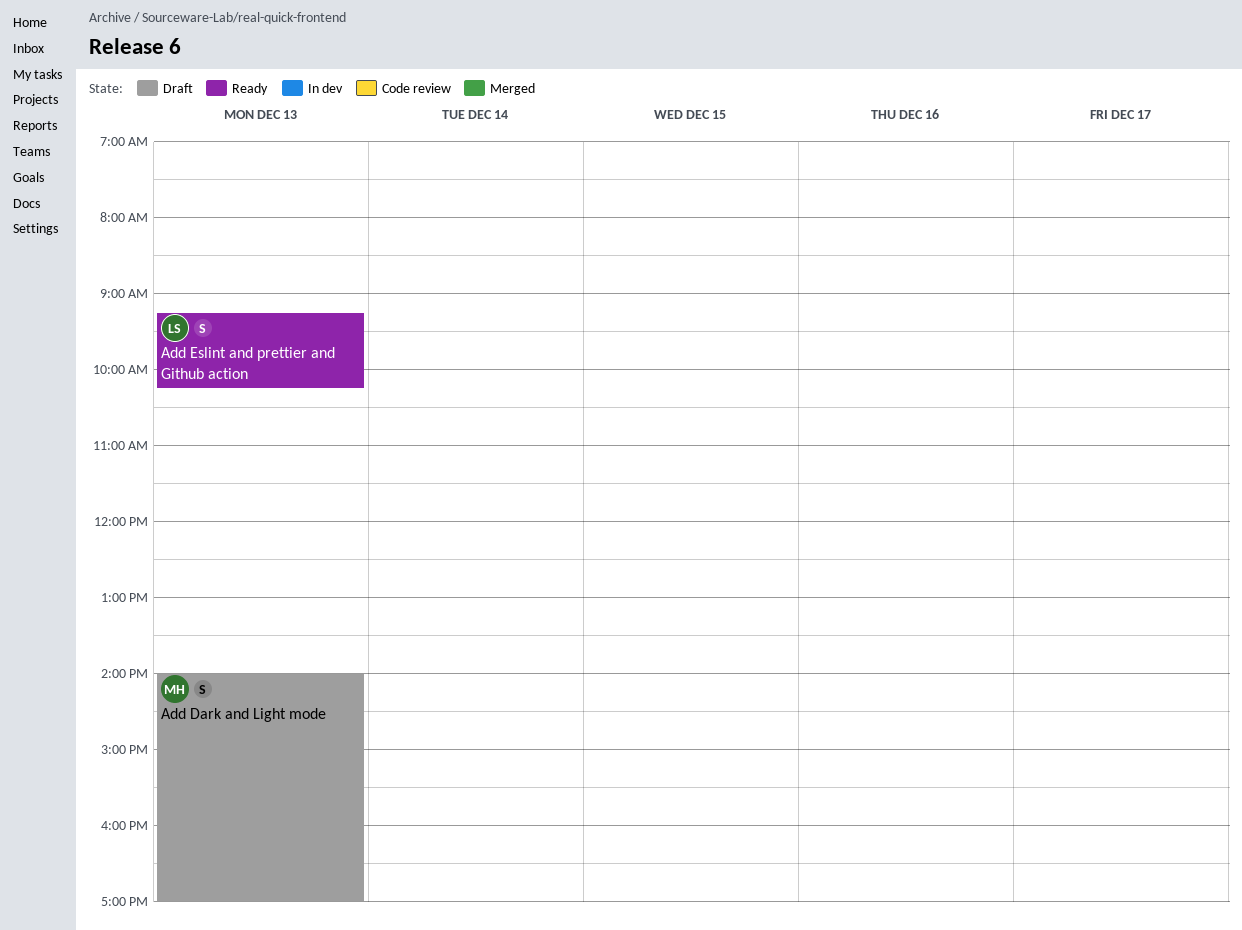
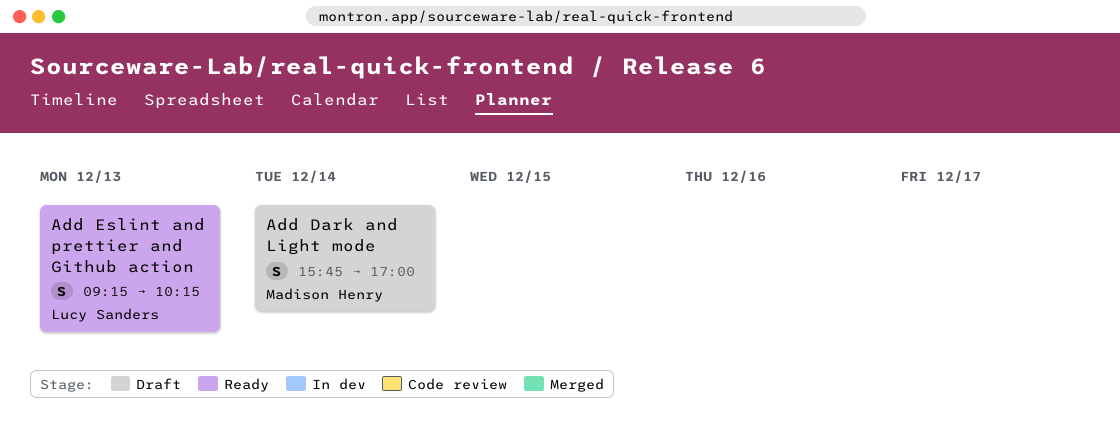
Add Dark and Light mode, day: Dec 13 -> Dec 14
Add Dark and Light mode, begins: 14:00 -> 15:45

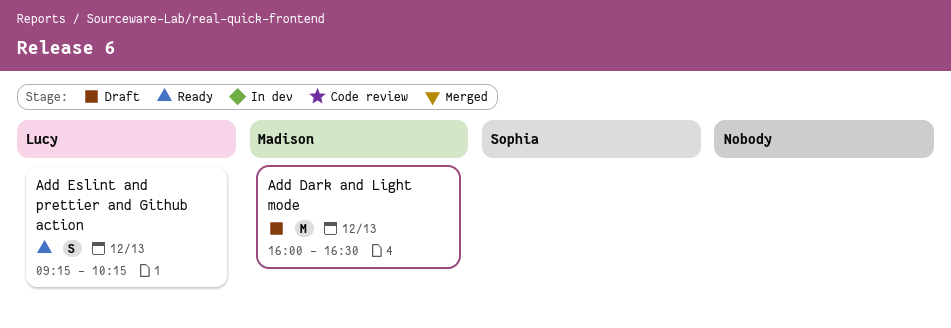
Add Dark and Light mode, estimate: S -> M
Add Dark and Light mode, day: Dec 14 -> Dec 13
Add Dark and Light mode, begins: 15:45 -> 16:00
Add Dark and Light mode, ends: 17:00 -> 16:30

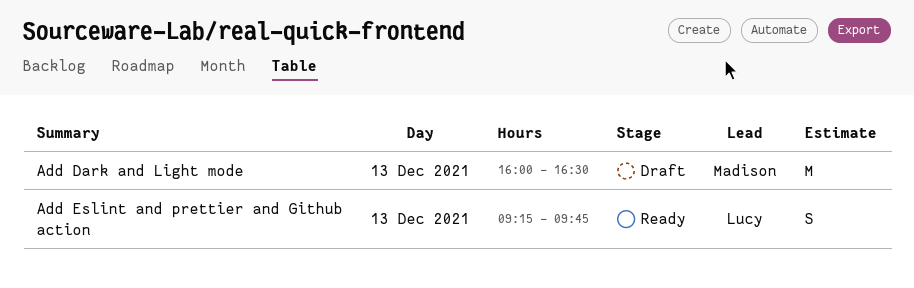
Add Eslint and prettier and Github action, ends: 10:15 -> 09:45

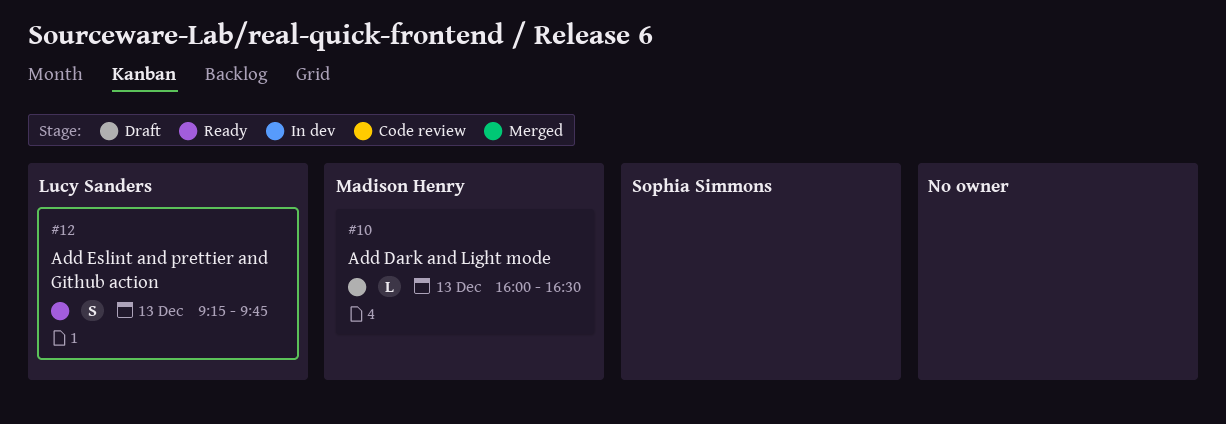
Add Dark and Light mode, estimate: M -> L

